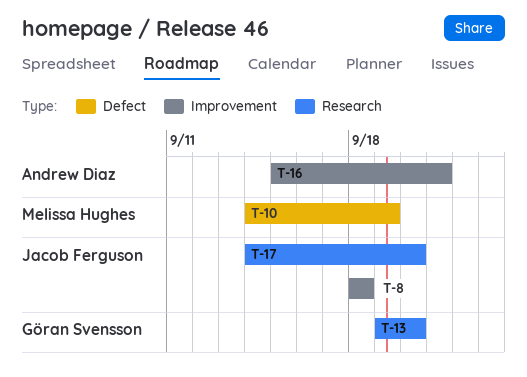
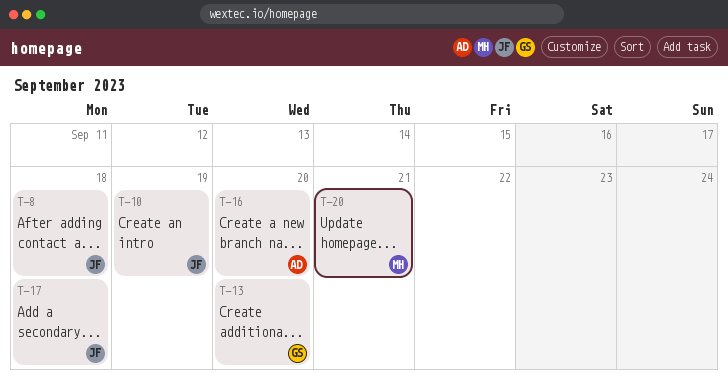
T-10, owner: Melissa Hughes -> Jacob Ferguson
T-16, due: Sep 21 -> Sep 20
T-17, due: Sep 20 -> Sep 18
T-20: none -> present

